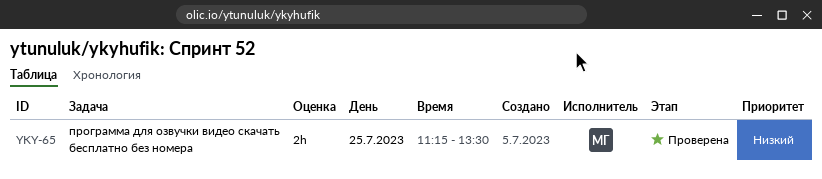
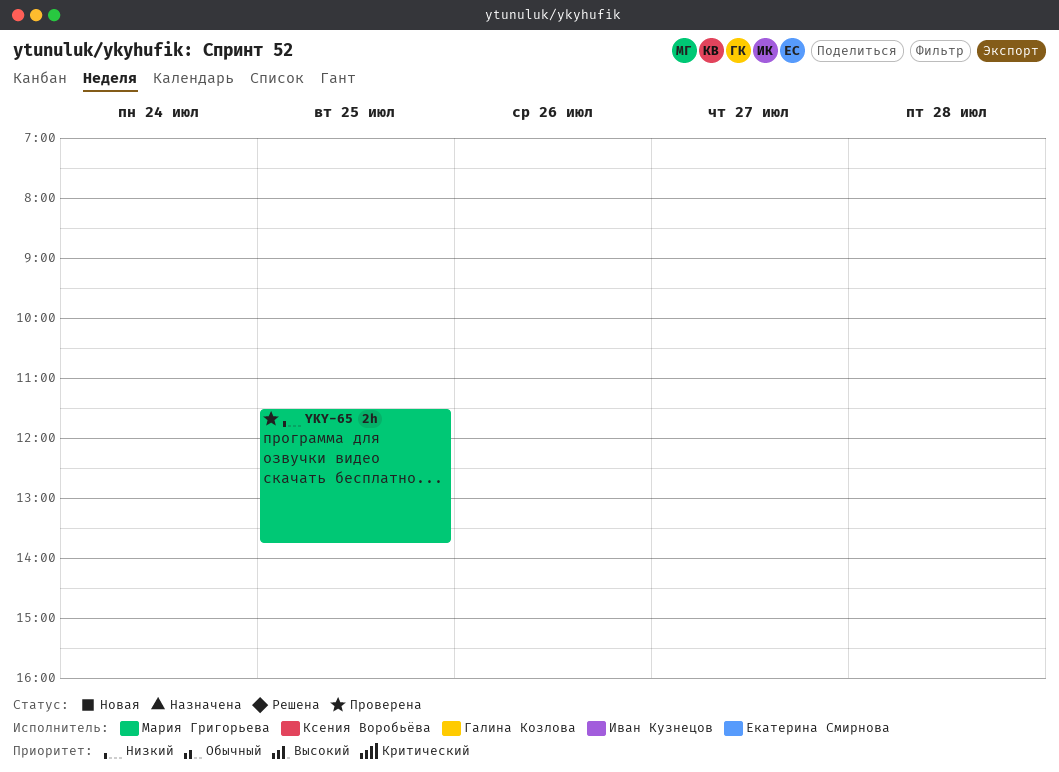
YKY-65, begins: 11:15 -> 11:30
YKY-65, ends: 13:30 -> 13:45

